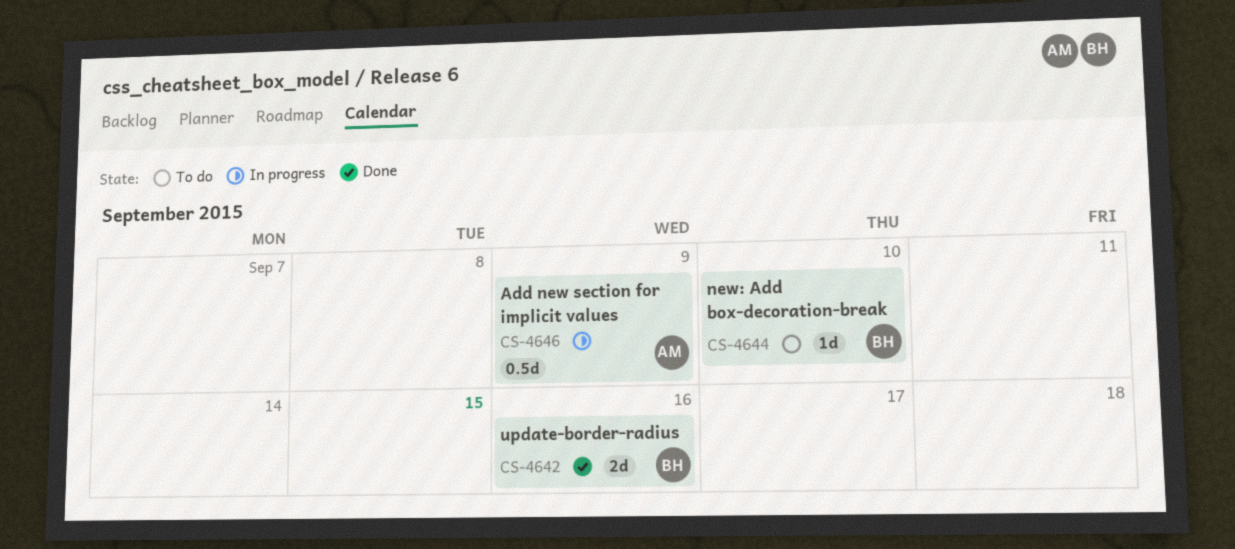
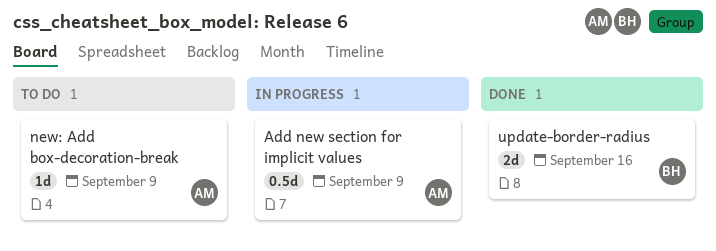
new: Add box-decoration-break, owner: BH -> AM
new: Add box-decoration-break, due: Sep 10 -> Sep 9

